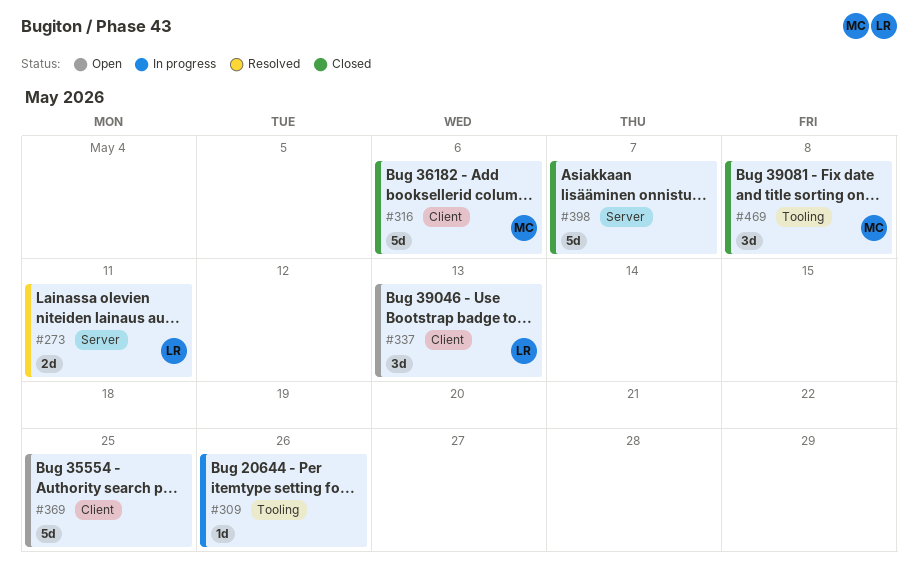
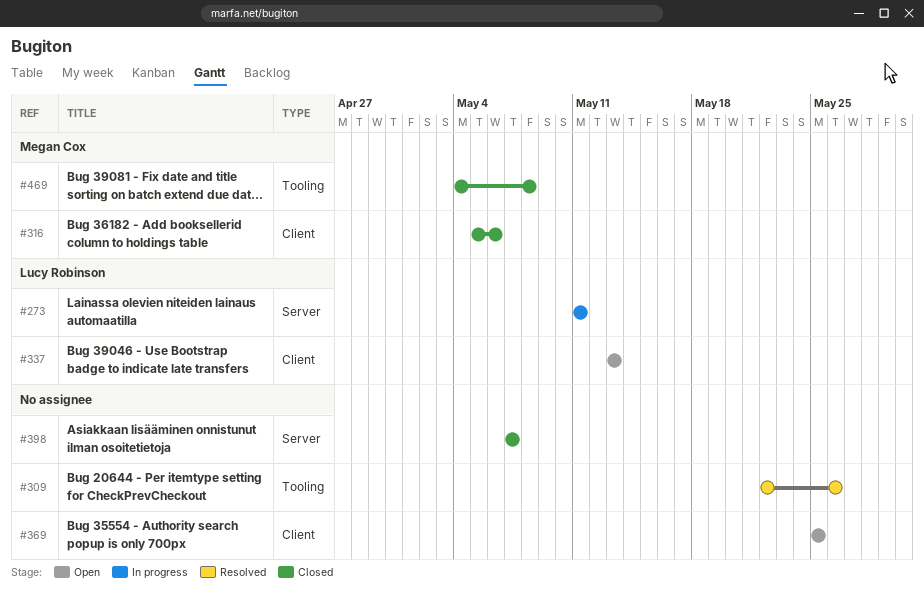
#273, status: Resolved -> In progress
#309, status: In progress -> Resolved

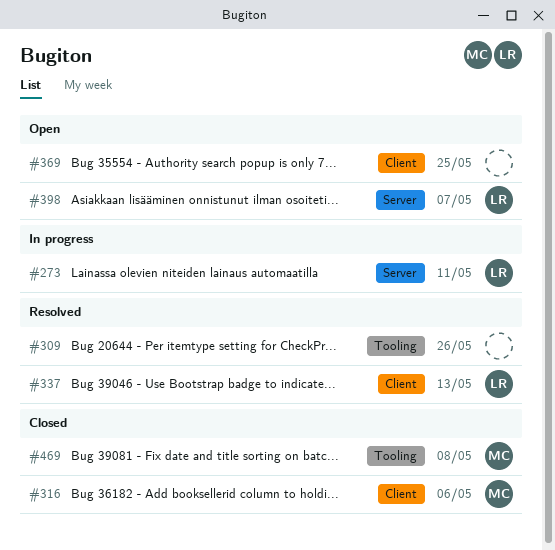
#337, status: Open -> Resolved
#398, status: Closed -> Open
#398, owner: none -> Lucy Robinson

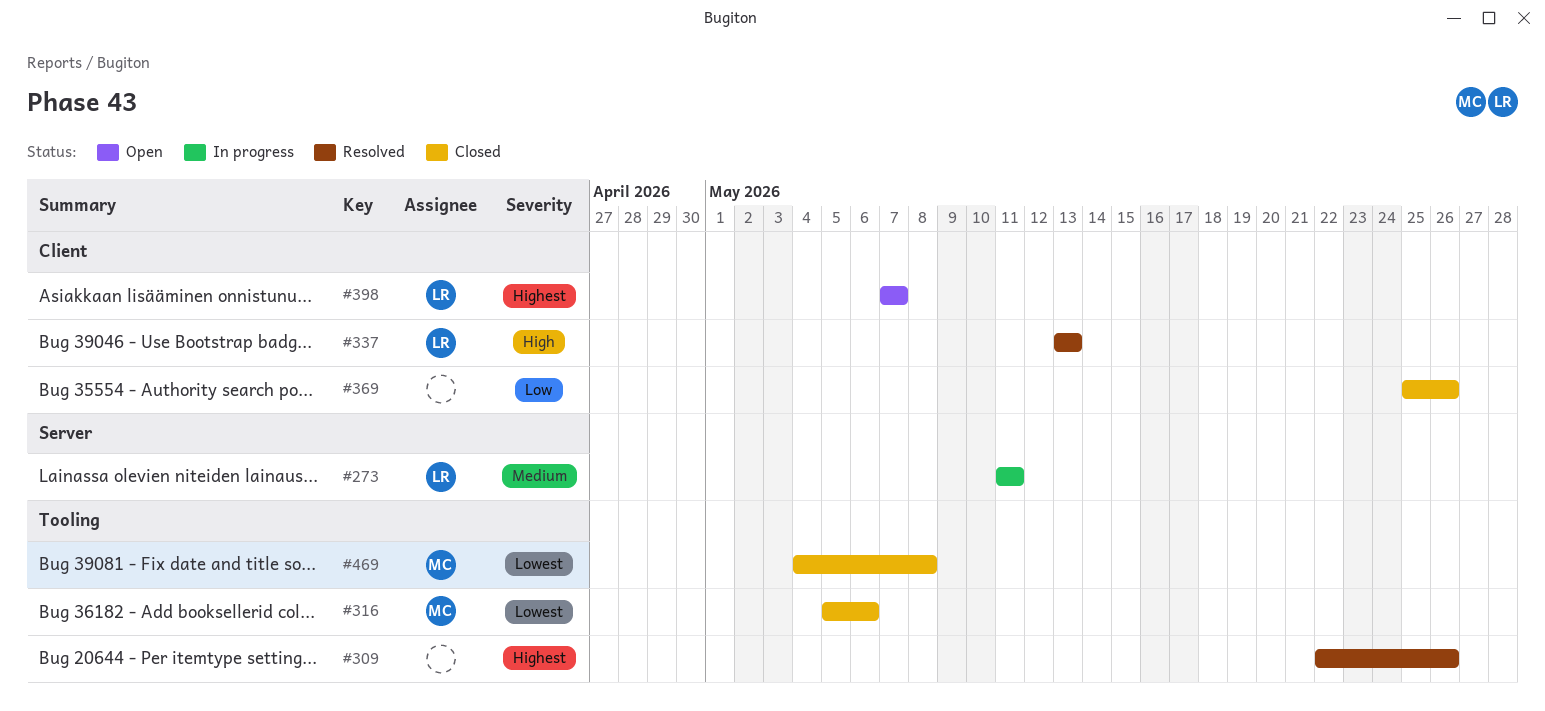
#316, label: Client -> Tooling
#369, status: Open -> Closed
#369, due: May 25 -> May 26
#398, label: Server -> Client

